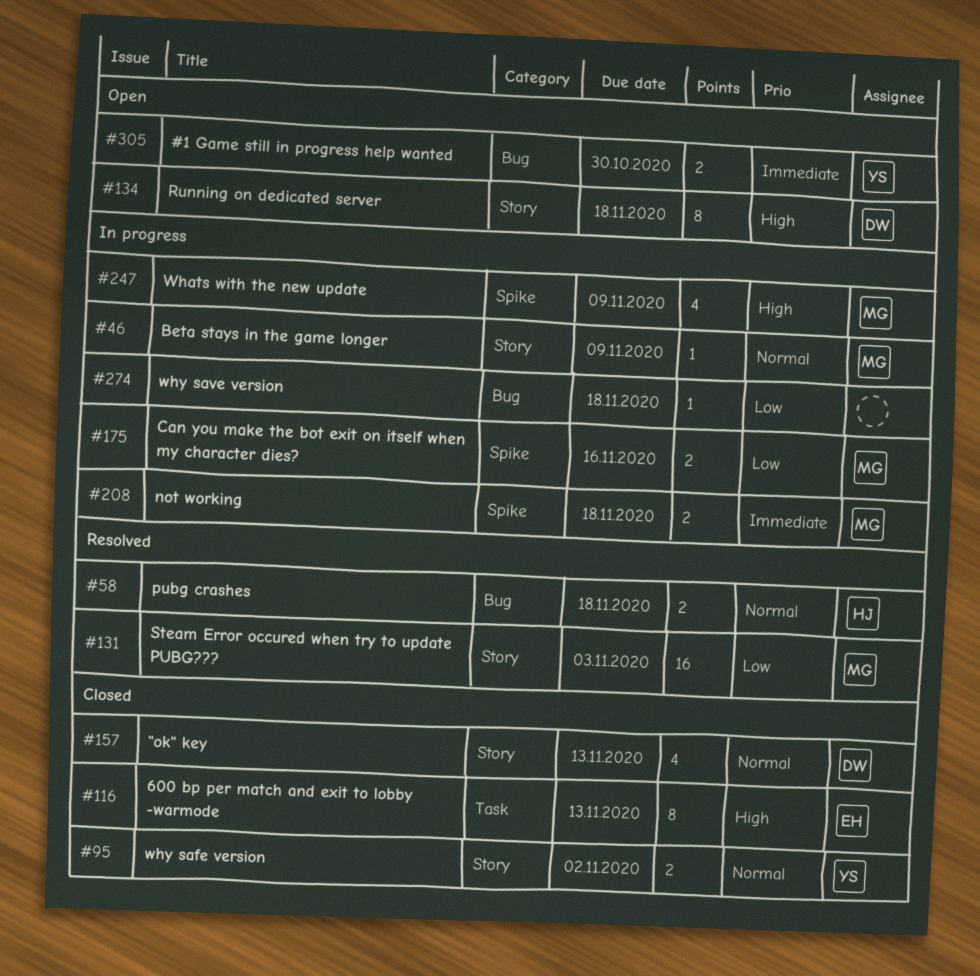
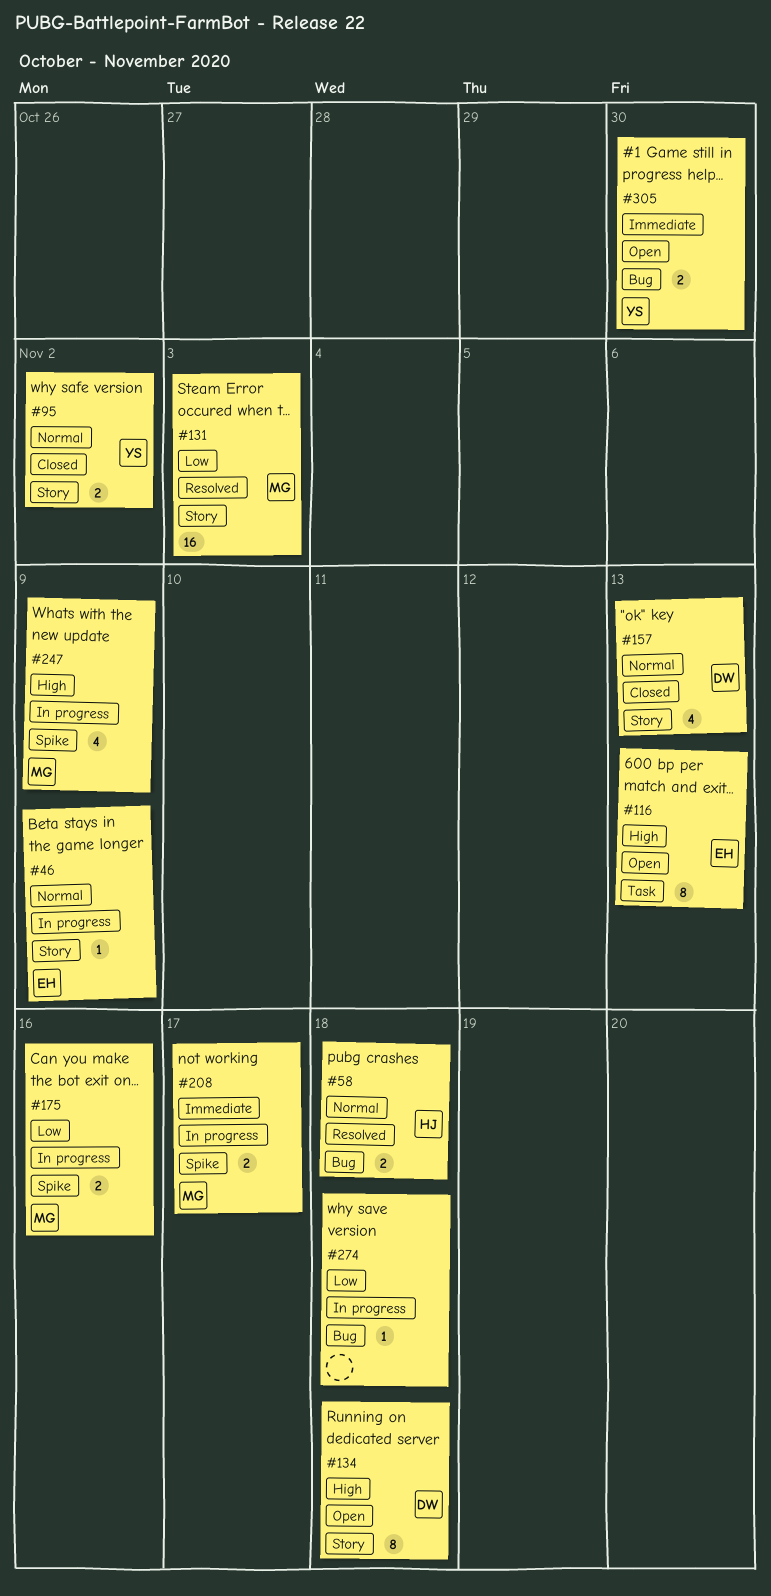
#46, owner: MG -> EH
#116, status: Closed -> Open
#208, due: Nov 18 -> Nov 17

